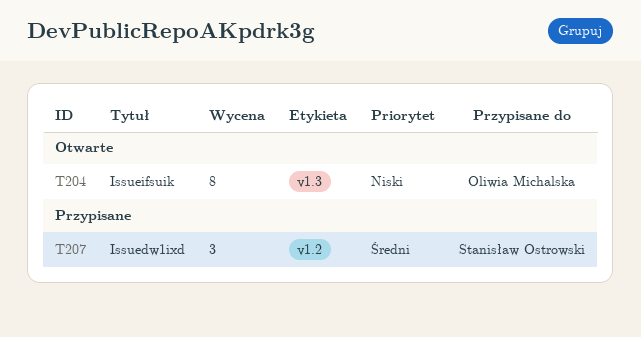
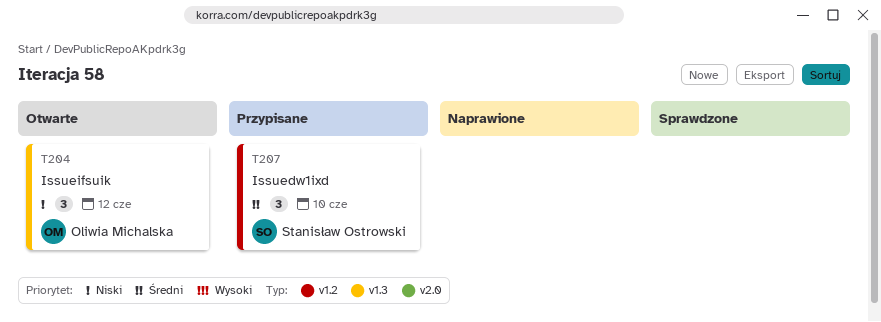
T204, estimate: 8 -> 3

